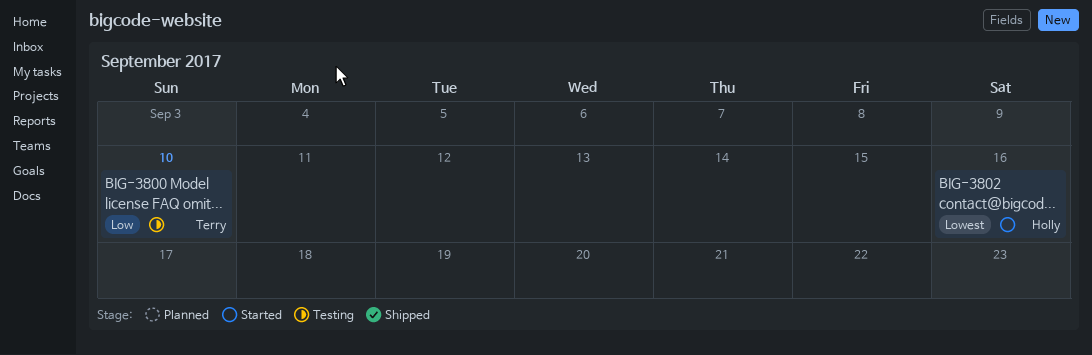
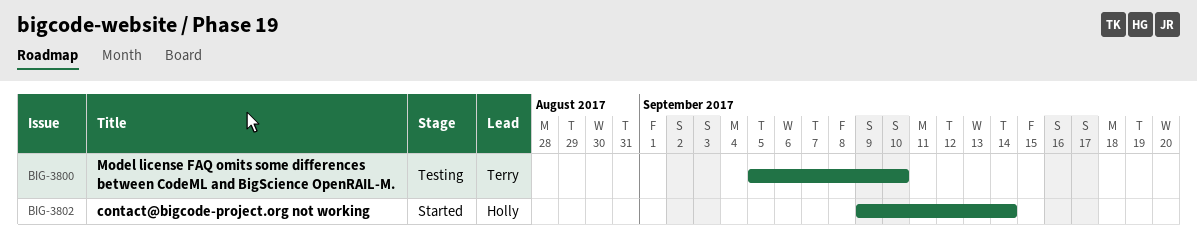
BIG-3802, due: Sep 16 -> Sep 14

